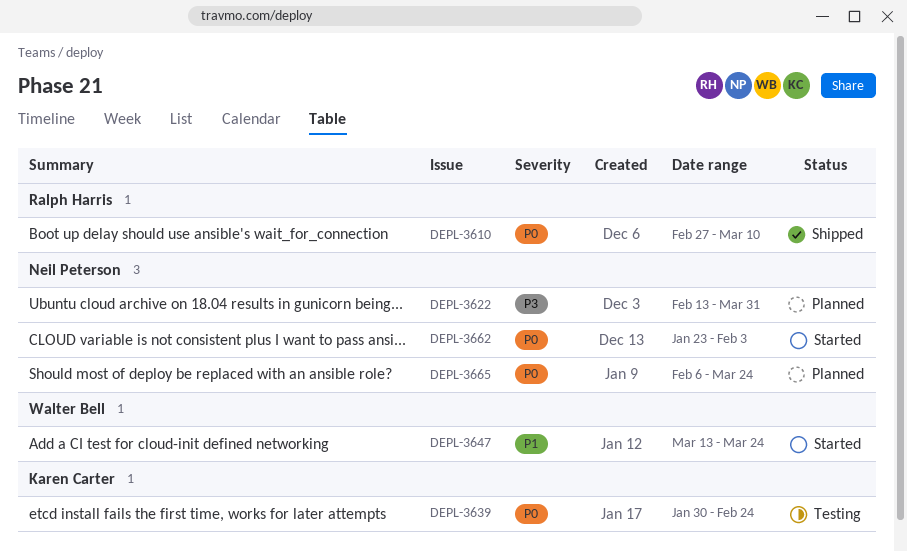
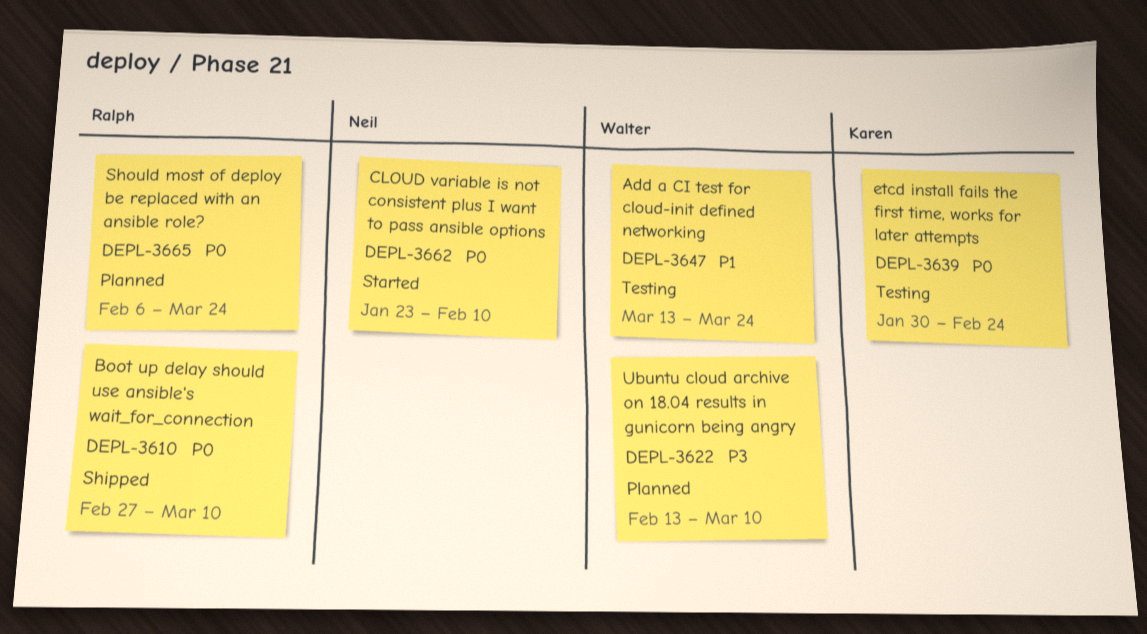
DEPL-3622, owner: Neil Peterson -> Walter Bell
DEPL-3622, due: Mar 31 -> Mar 10
DEPL-3647, status: Started -> Testing
DEPL-3662, due: Feb 3 -> Feb 10
DEPL-3665, owner: Neil Peterson -> Ralph Harris

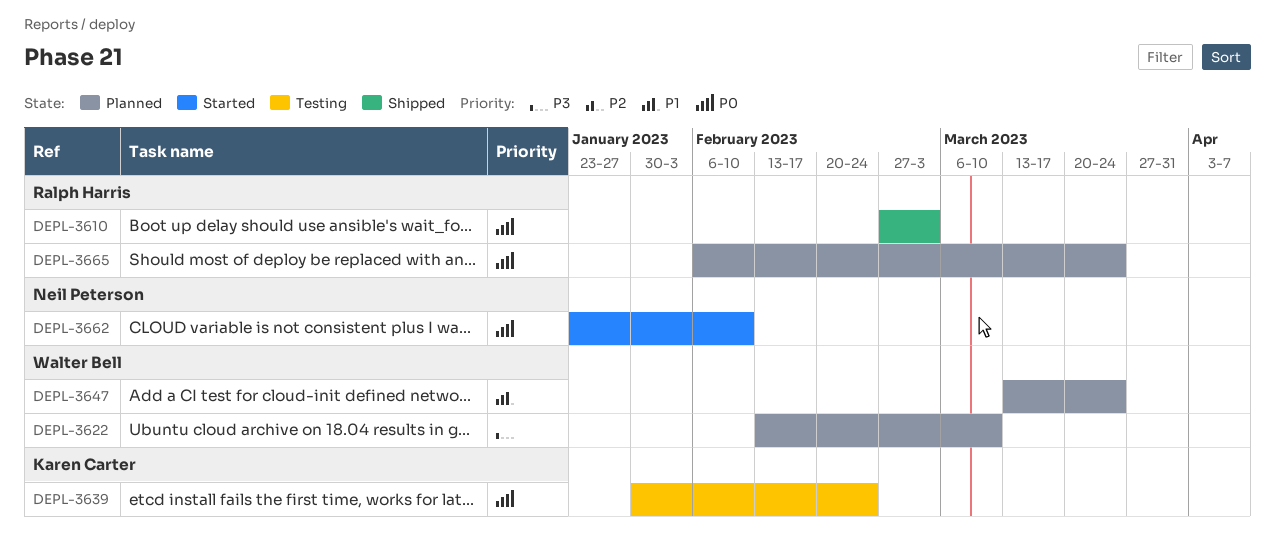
DEPL-3610, due: Mar 10 -> Mar 3
DEPL-3647, status: Testing -> Planned

